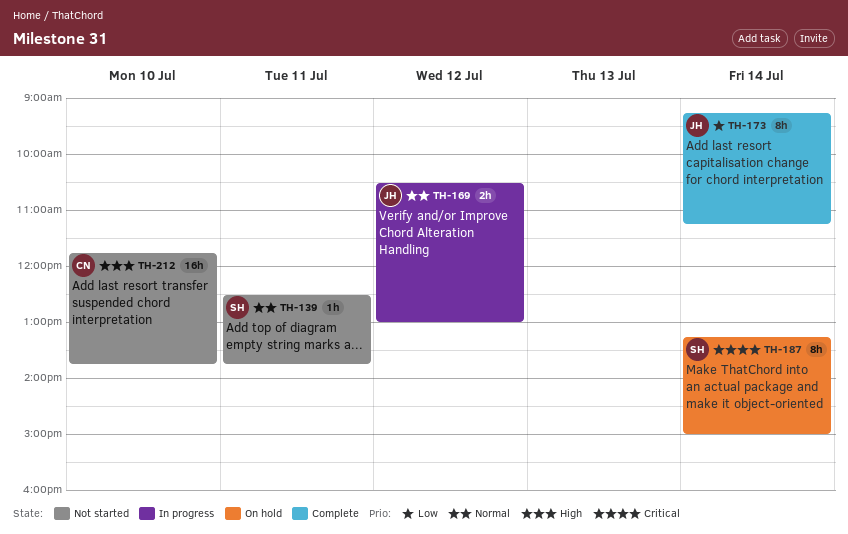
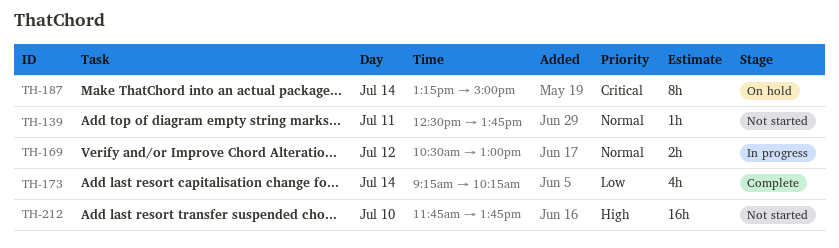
TH-173, estimate: 8h -> 4h
TH-173, ends: 11:15 -> 10:15

